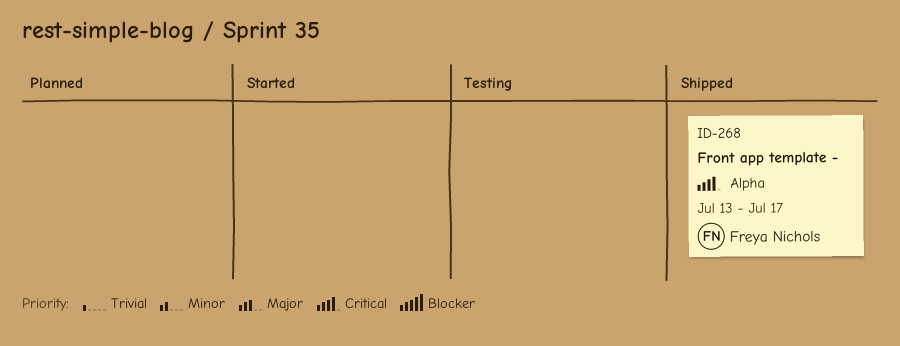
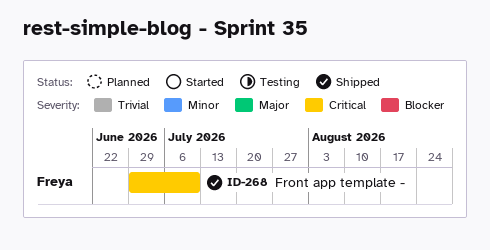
ID-268, start: Jul 13 -> Jun 29
ID-268, due: Jul 17 -> Jul 10

